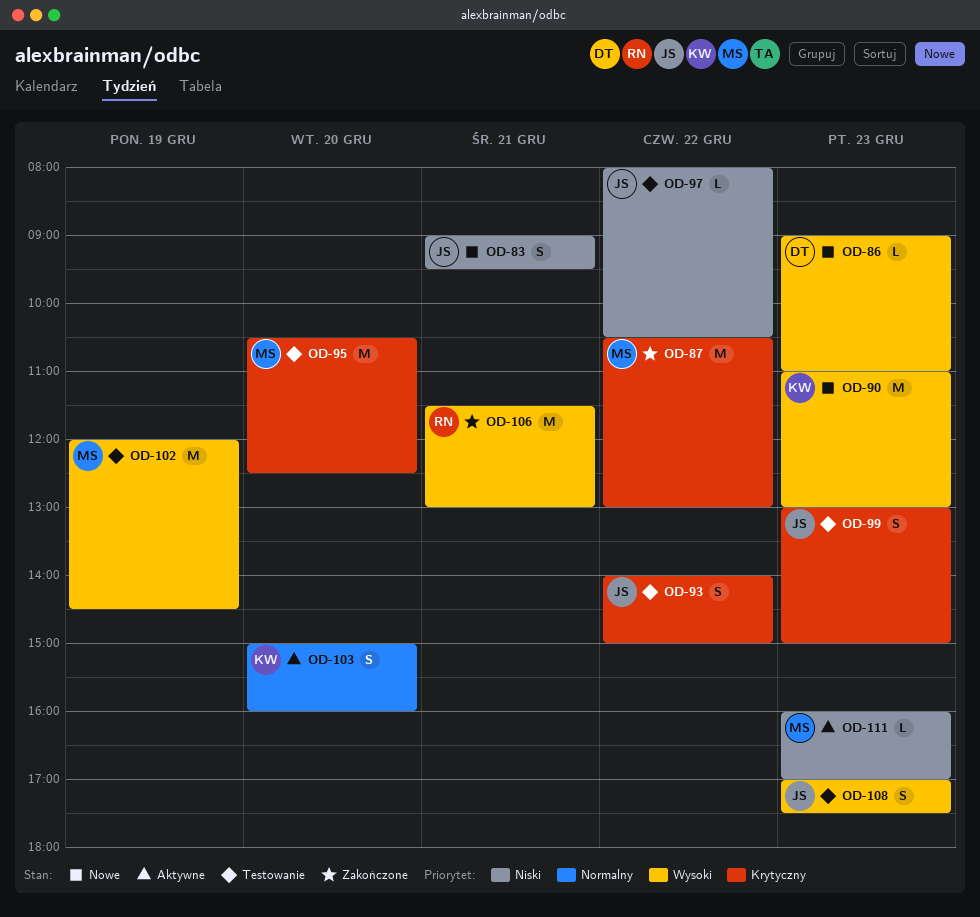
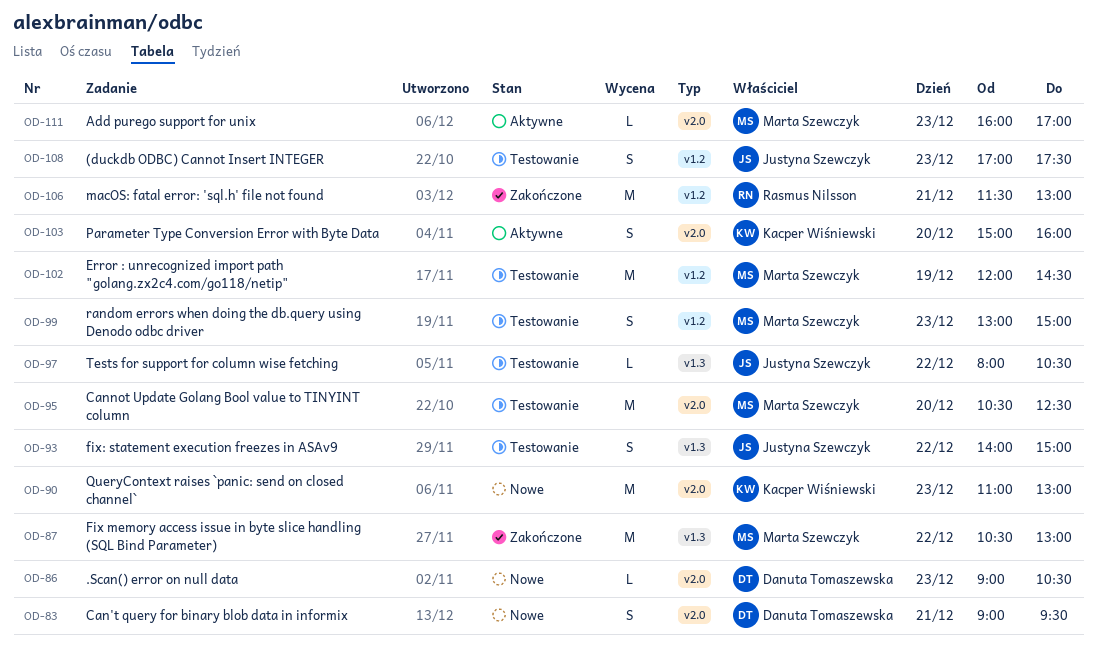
OD-83, owner: Justyna Szewczyk -> Danuta Tomaszewska
OD-86, ends: 11:00 -> 10:30
OD-99, owner: Justyna Szewczyk -> Marta Szewczyk

